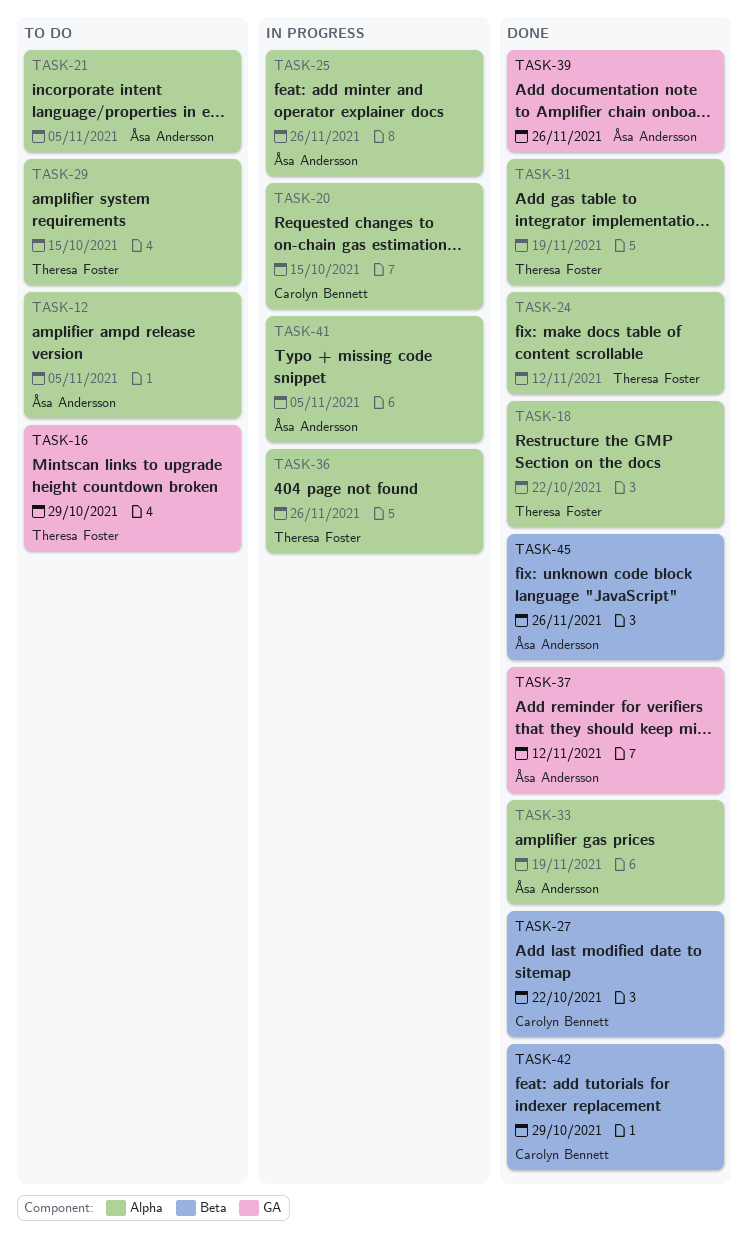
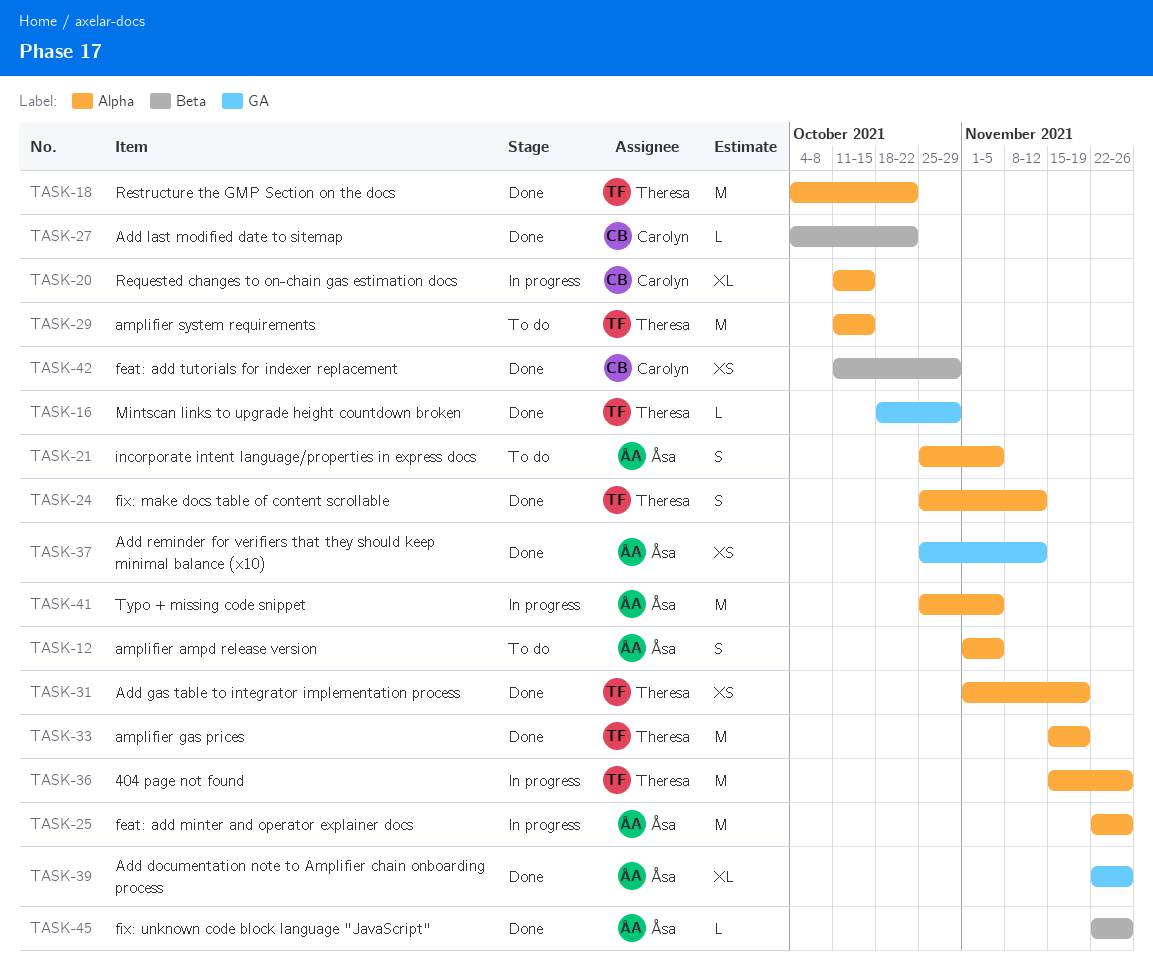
TASK-16, status: To do -> Done
TASK-33, owner: Åsa Andersson -> Theresa Foster

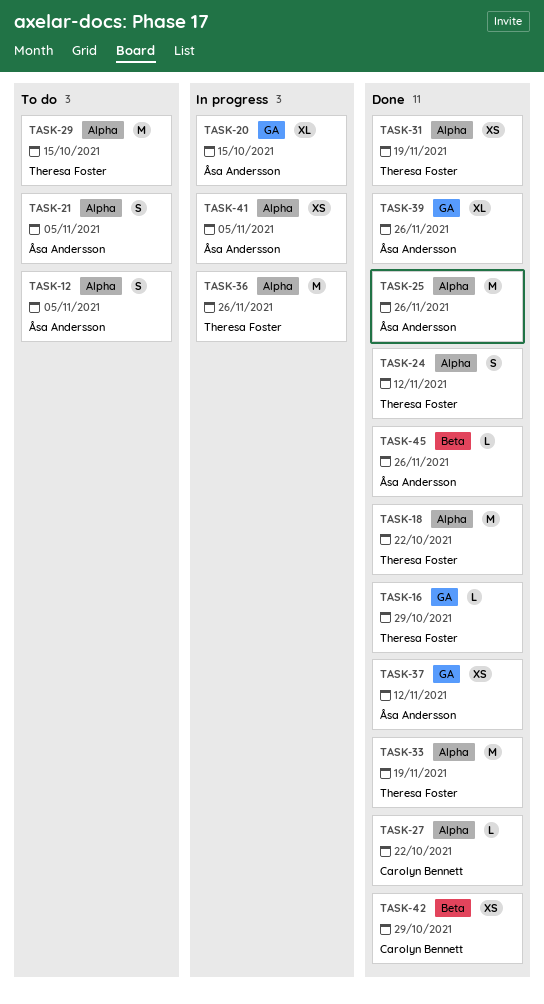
TASK-20, owner: Carolyn Bennett -> Åsa Andersson
TASK-20, label: Alpha -> GA
TASK-25, status: In progress -> Done
TASK-27, label: Beta -> Alpha
TASK-41, estimate: M -> XS

